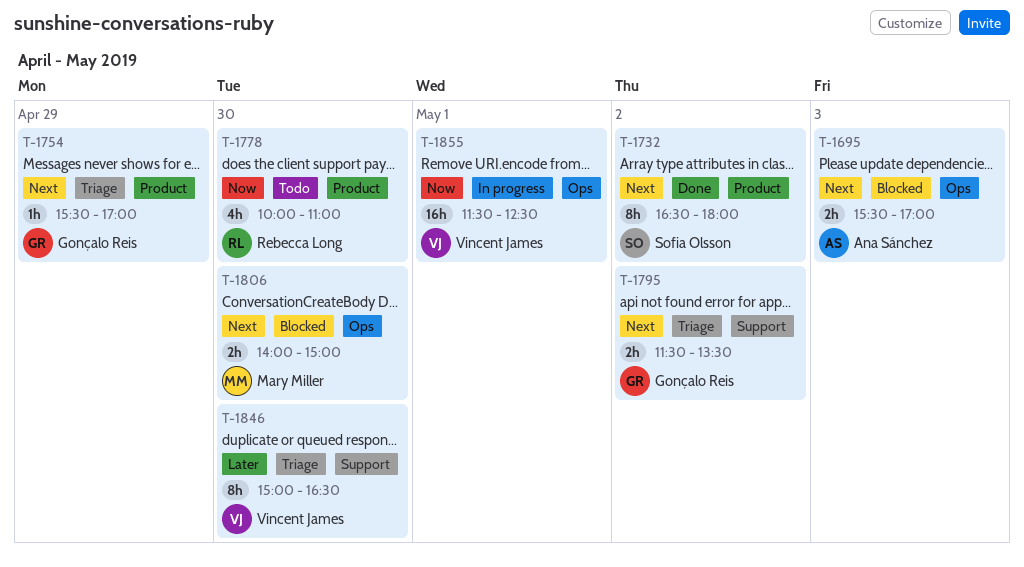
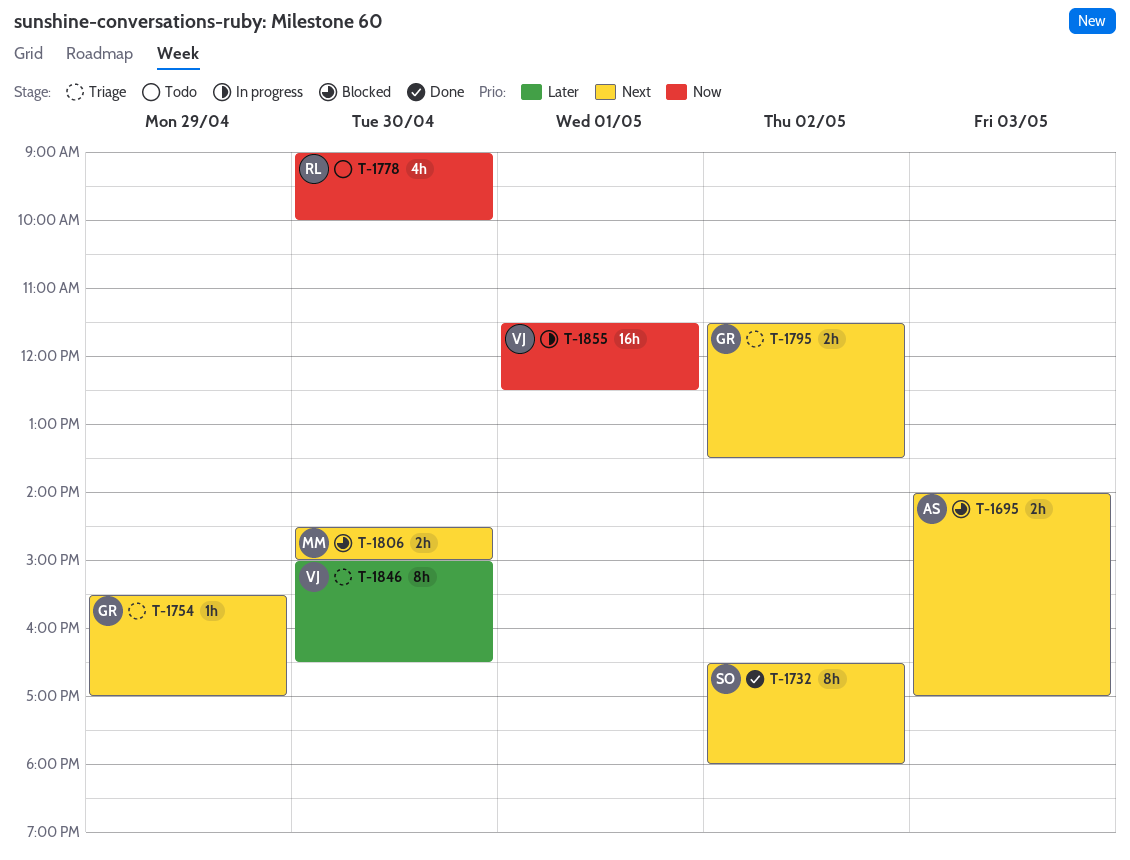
T-1695, begins: 15:30 -> 14:00
T-1778, begins: 10:00 -> 09:00
T-1778, ends: 11:00 -> 10:00
T-1806, begins: 14:00 -> 14:30

